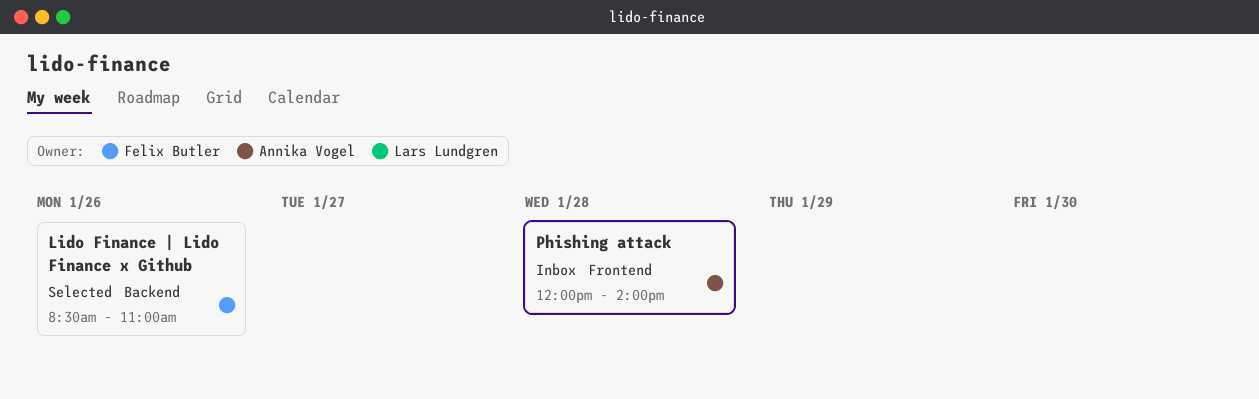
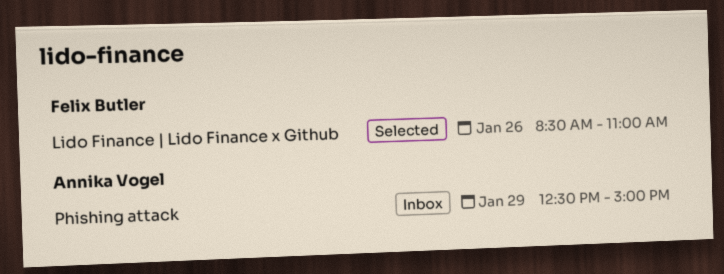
Phishing attack, day: Jan 28 -> Jan 29
Phishing attack, begins: 12:00 -> 12:30
Phishing attack, ends: 14:00 -> 15:00

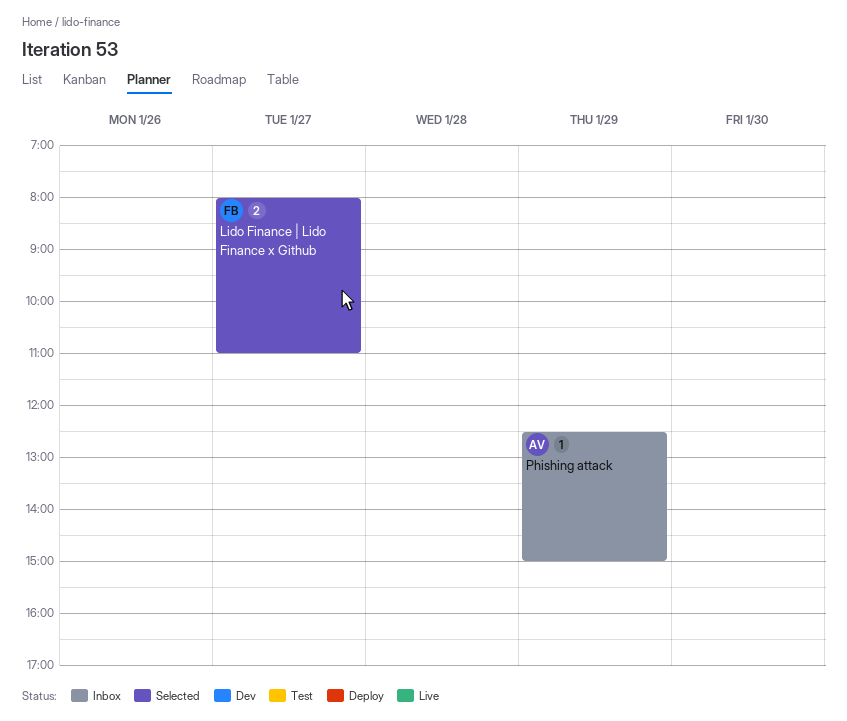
Lido Finance | Lido Finance x Github, day: Jan 26 -> Jan 27
Lido Finance | Lido Finance x Github, begins: 08:30 -> 08:00

